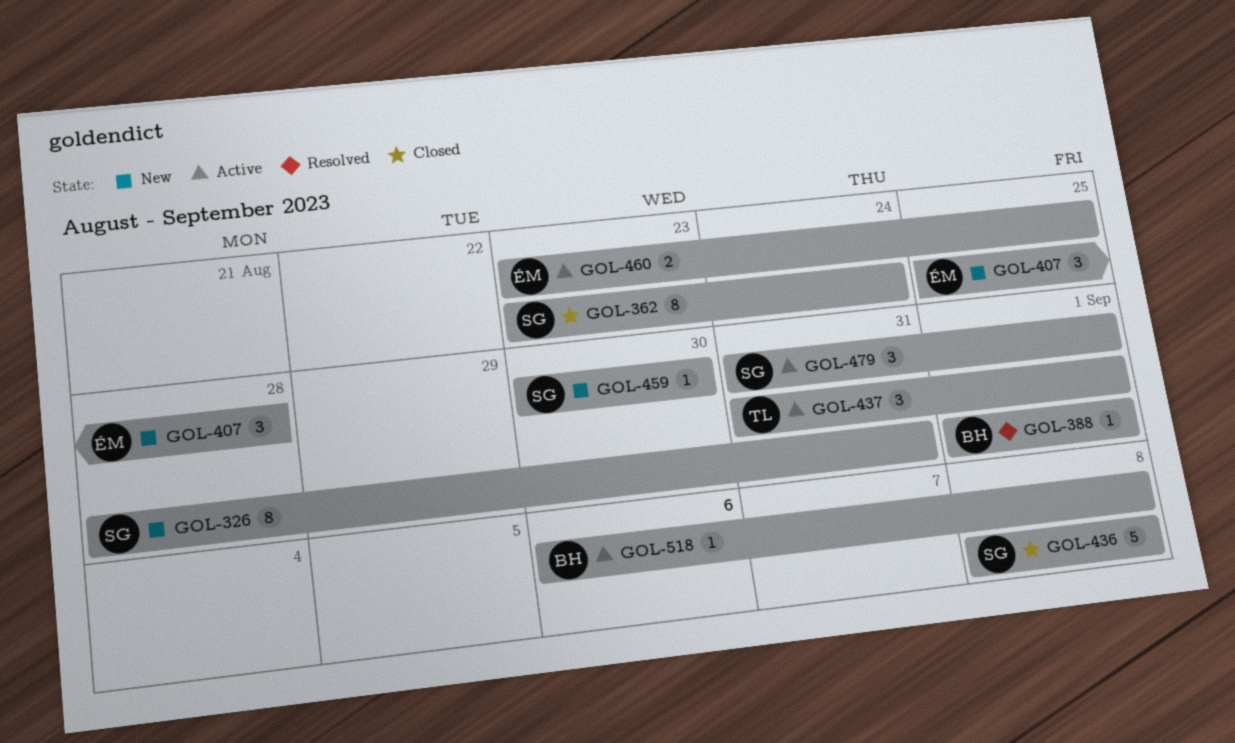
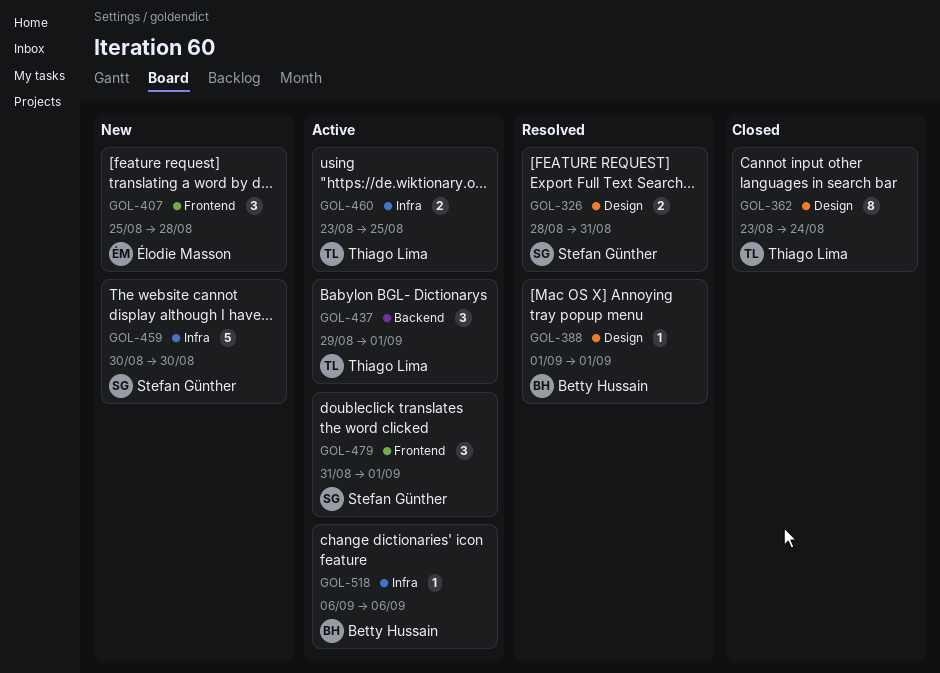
GOL-326, status: New -> Resolved
GOL-326, estimate: 8 -> 2
GOL-362, owner: Stefan Günther -> Thiago Lima
GOL-436: present -> none
GOL-437, start: Aug 31 -> Aug 29
GOL-459, estimate: 1 -> 5
GOL-460, owner: Élodie Masson -> Thiago Lima
GOL-518, due: Sep 8 -> Sep 6

